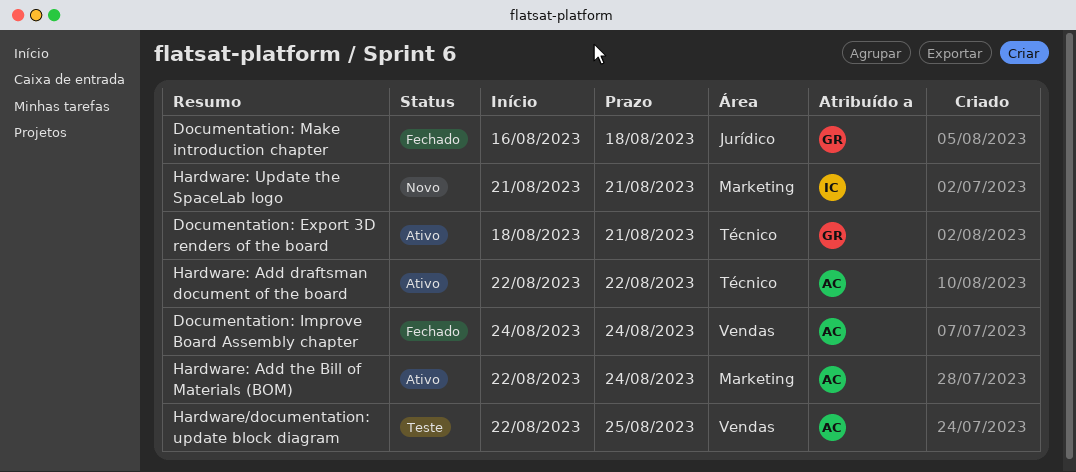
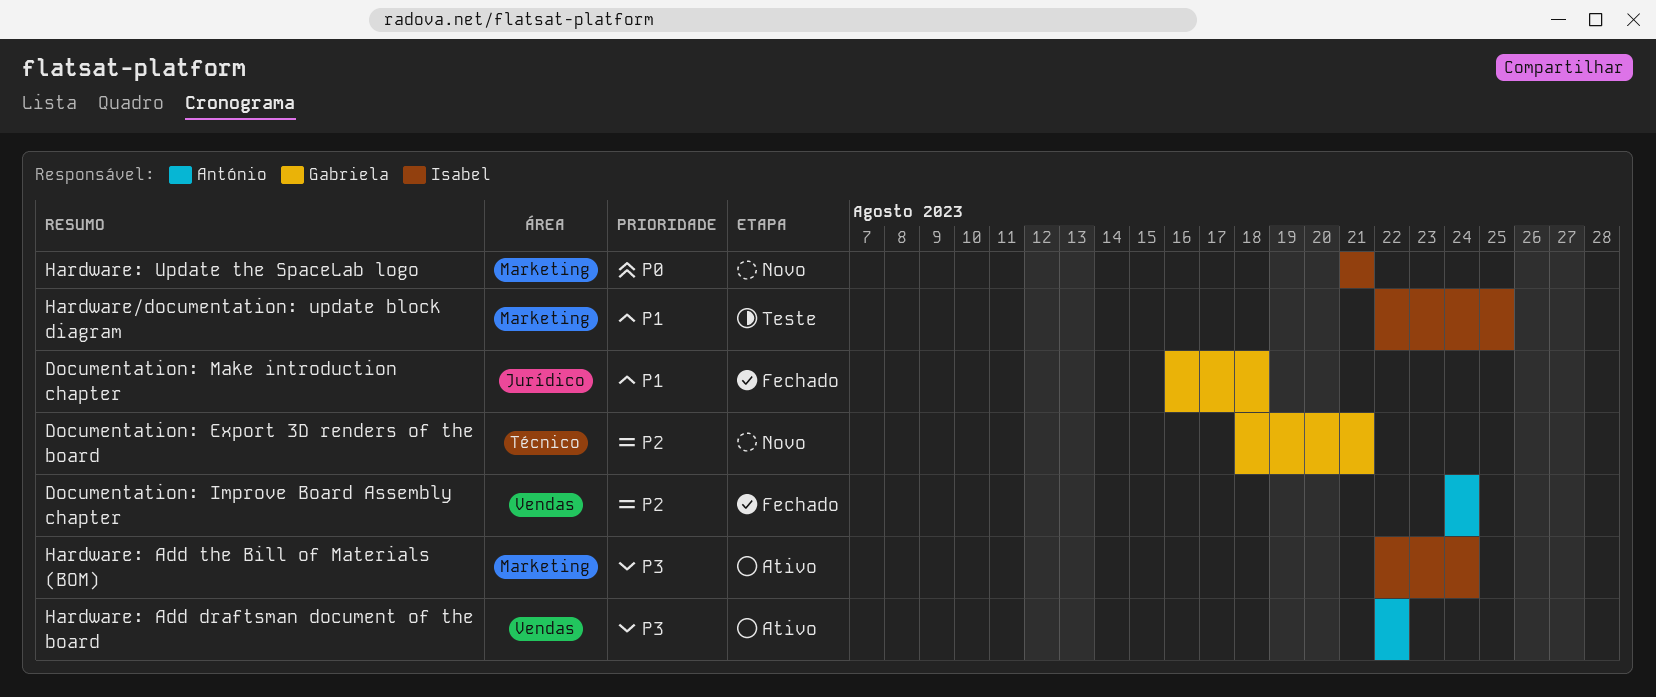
Documentation: Export 3D renders of the board, status: Ativo -> Novo
Hardware/documentation: update block diagram, owner: António -> Isabel
Hardware/documentation: update block diagram, label: Vendas -> Marketing
Hardware: Add draftsman document of the board, label: Técnico -> Vendas
Hardware: Add the Bill of Materials (BOM), owner: António -> Isabel

